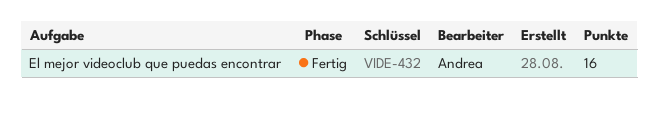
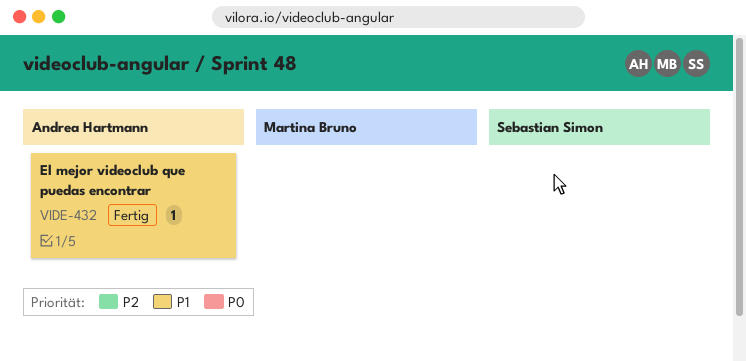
VIDE-432, estimate: 16 -> 1

